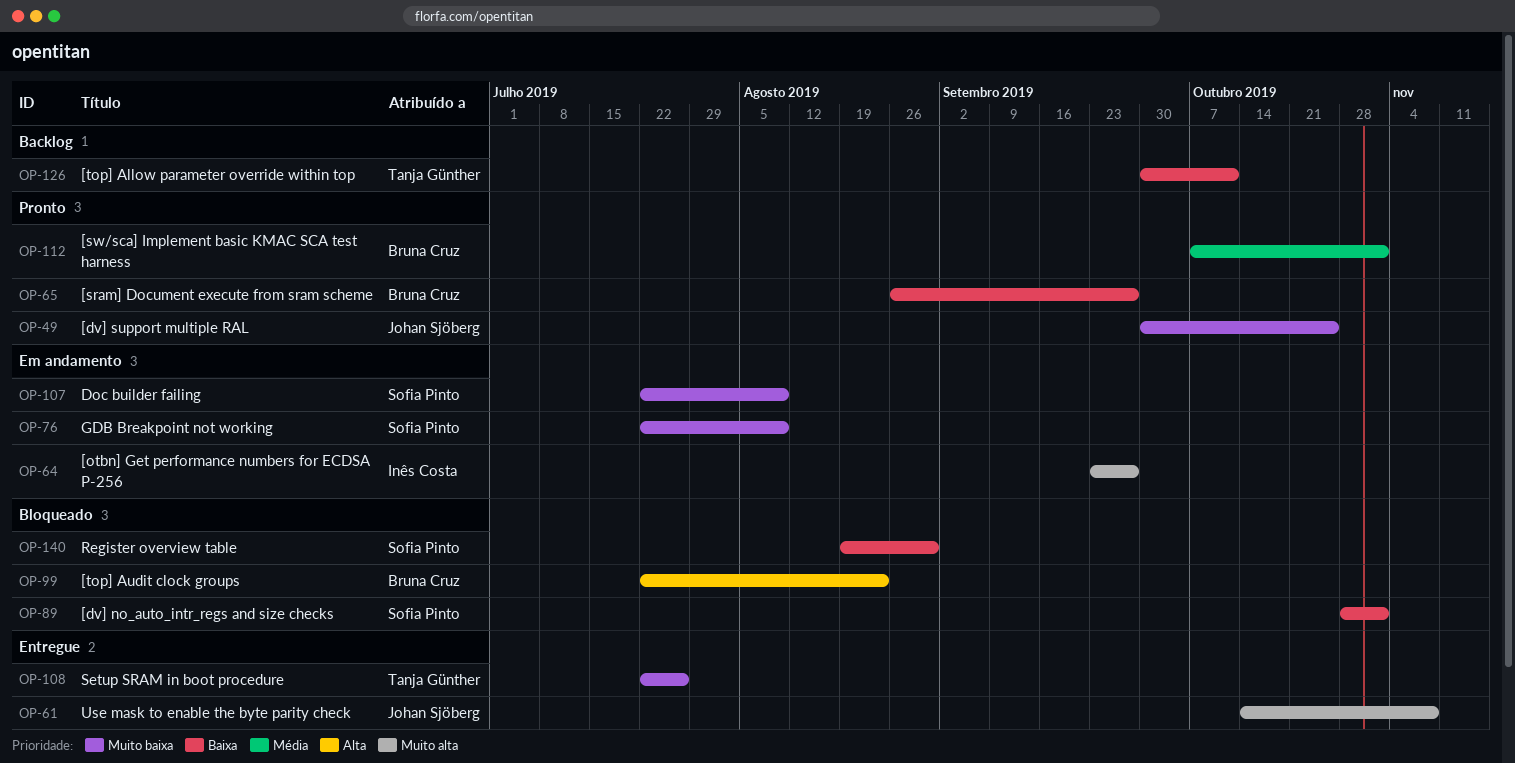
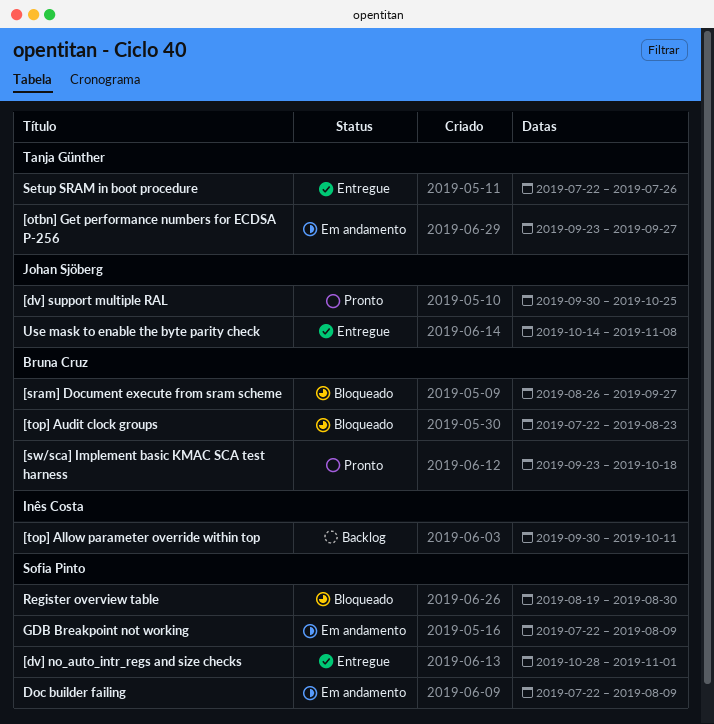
[dv] no_auto_intr_regs and size checks, status: Bloqueado -> Entregue
[otbn] Get performance numbers for ECDSA P-256, owner: Inês Costa -> Tanja Günther
[sram] Document execute from sram scheme, status: Pronto -> Bloqueado
[sw/sca] Implement basic KMAC SCA test harness, start: Oct 7 -> Sep 23
[sw/sca] Implement basic KMAC SCA test harness, due: Nov 1 -> Oct 18
[top] Allow parameter override within top, owner: Tanja Günther -> Inês Costa

